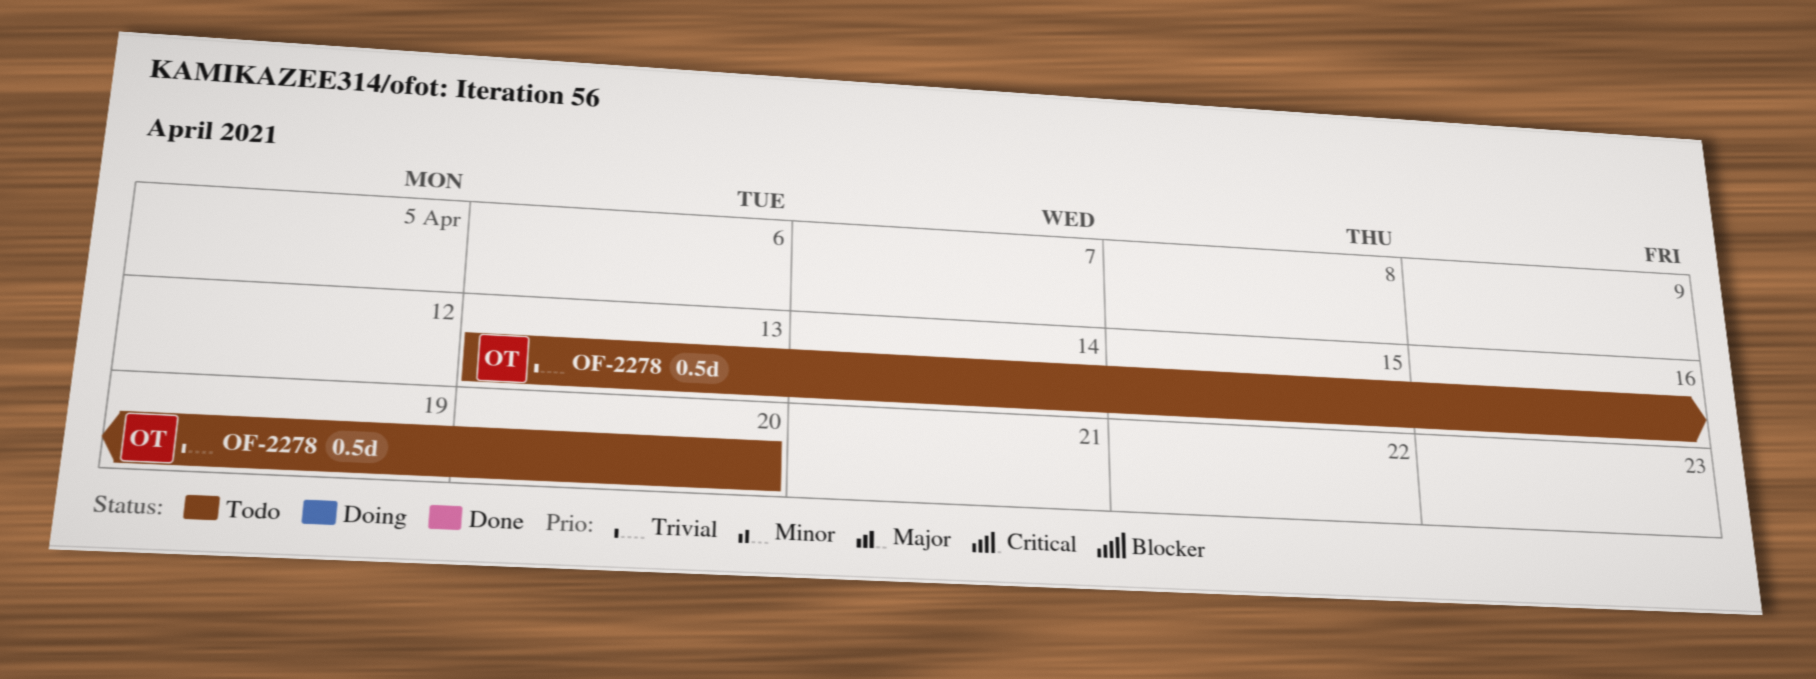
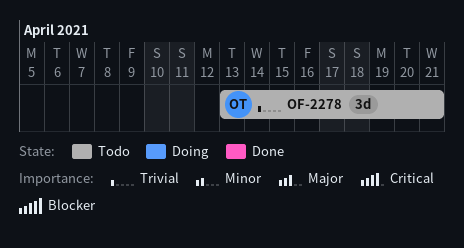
OF-2278, estimate: 0.5d -> 3d
OF-2278, due: Apr 20 -> Apr 21

